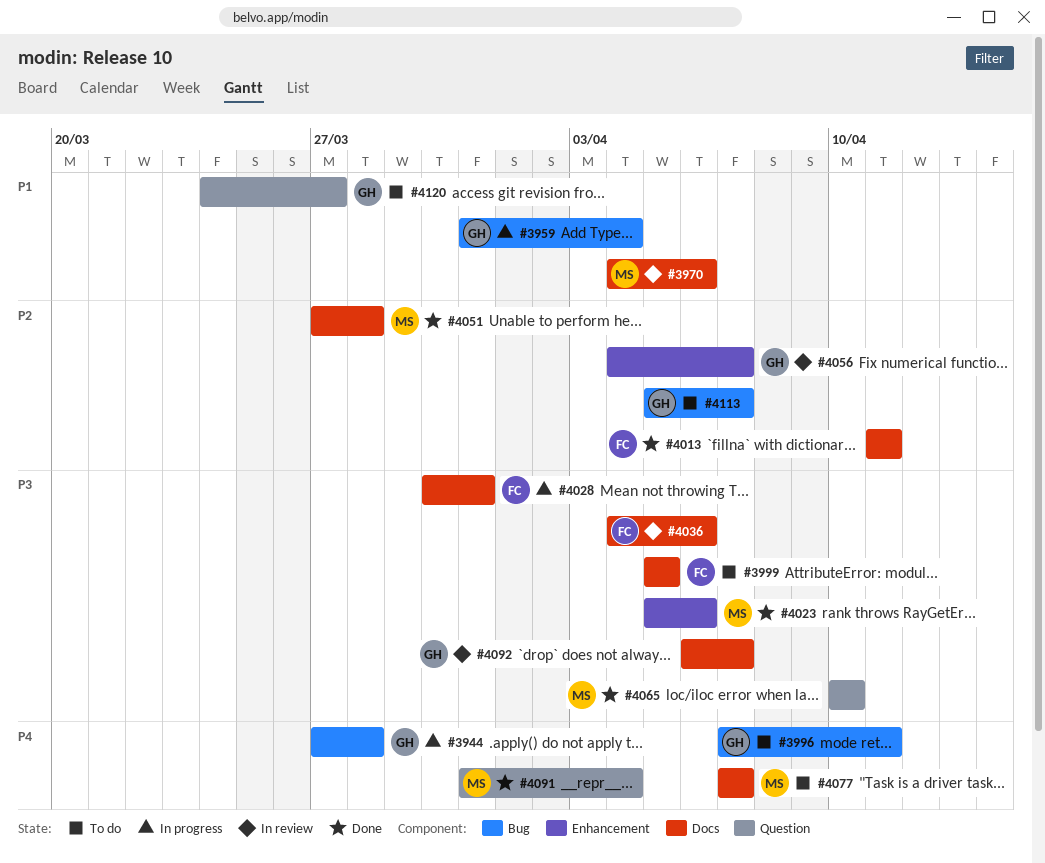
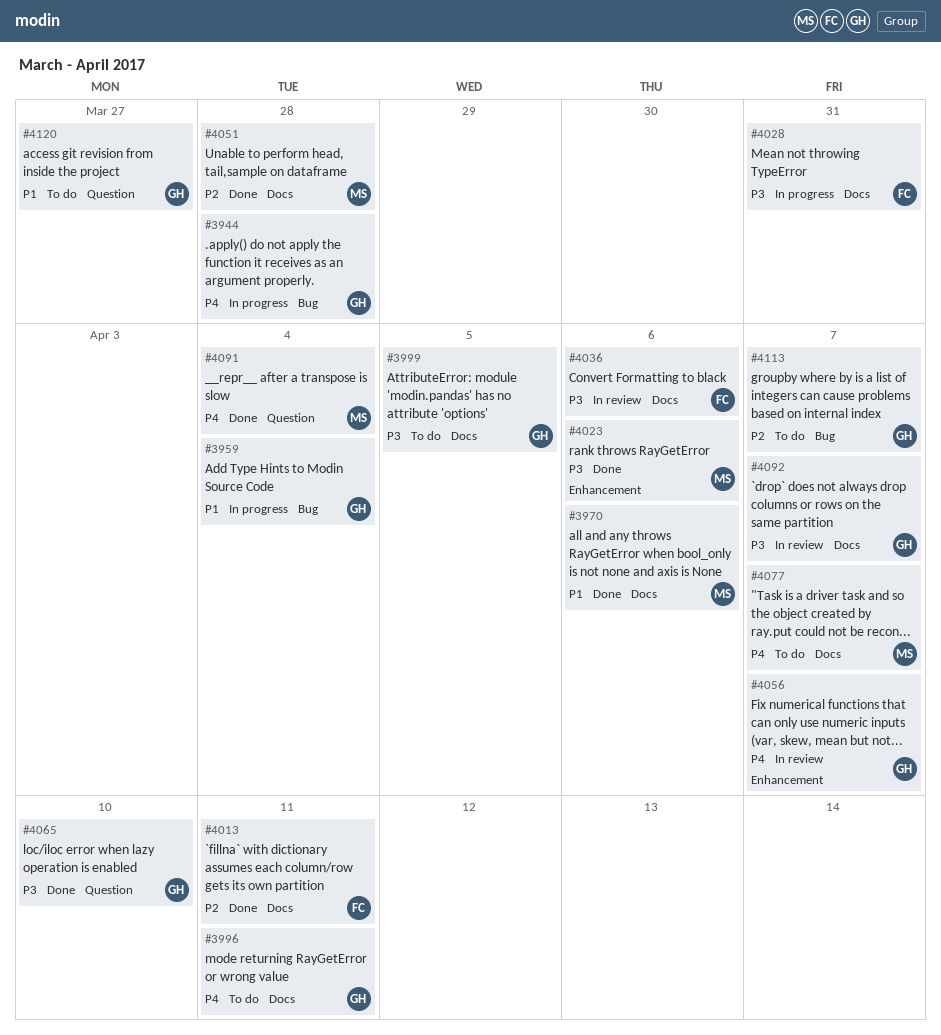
#3970, status: In review -> Done
#3996, label: Bug -> Docs
#3999, owner: FC -> GH
#4056, priority: P2 -> P4
#4065, owner: MS -> GH

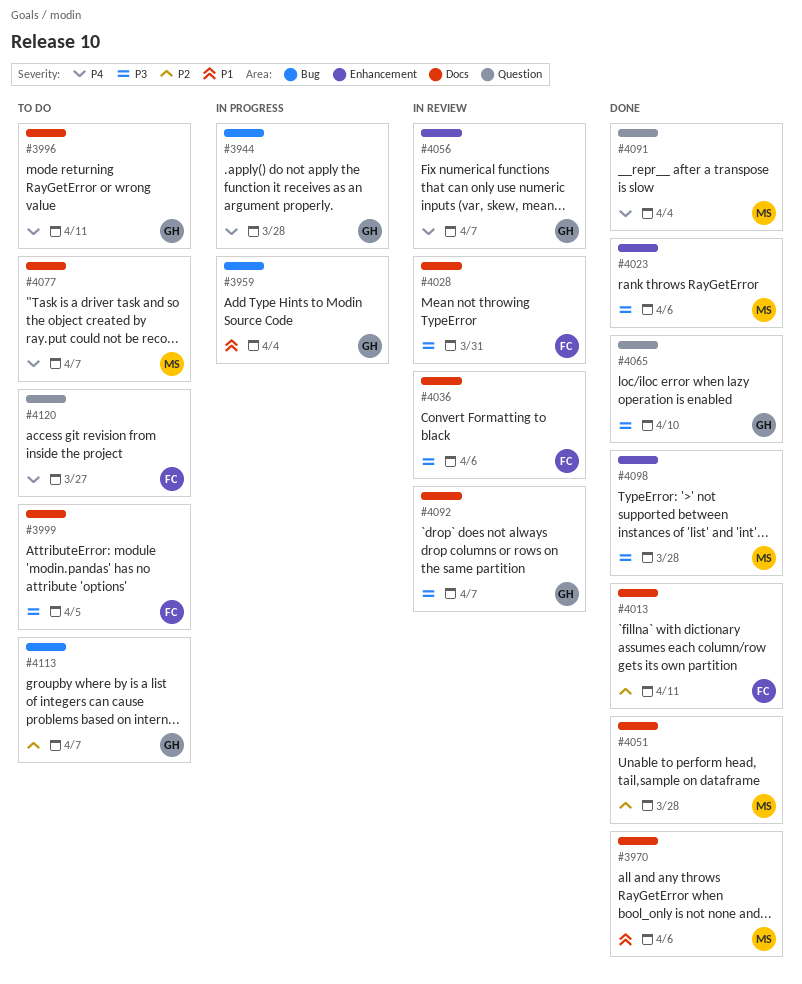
#3999, owner: GH -> FC
#4028, status: In progress -> In review
#4098: none -> present
#4120, owner: GH -> FC
#4120, priority: P1 -> P4

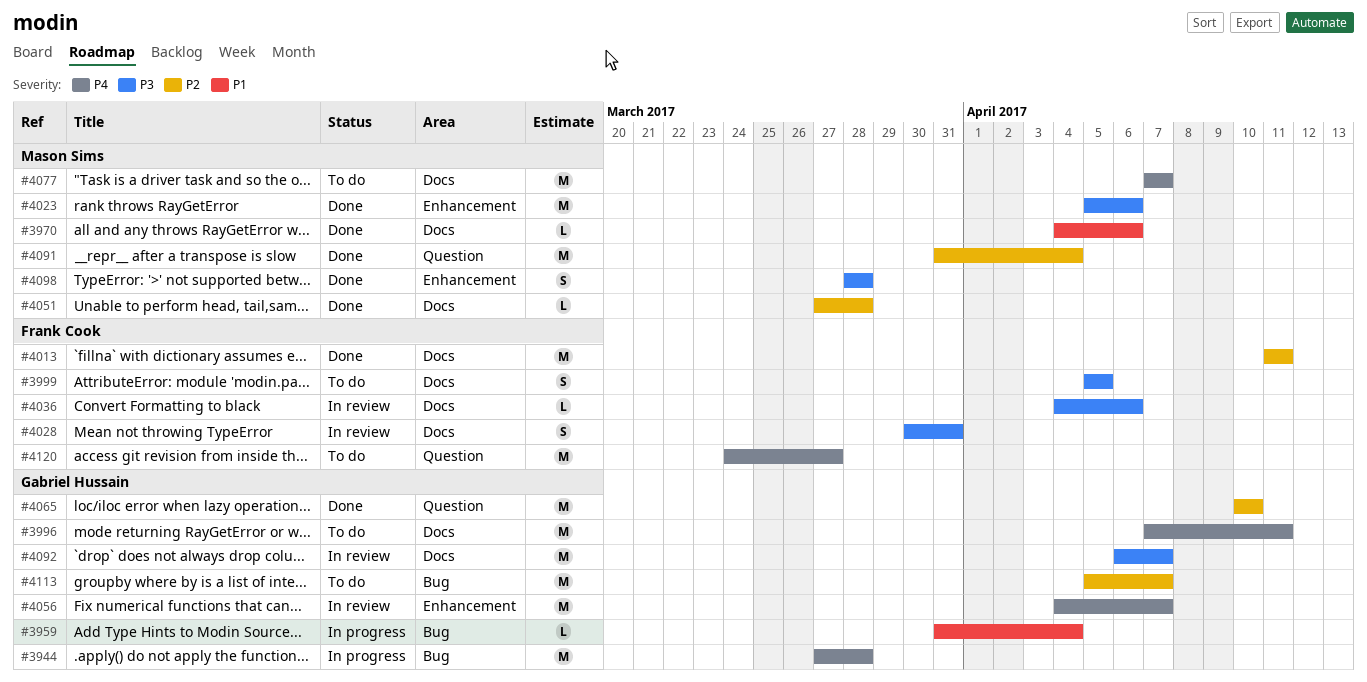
#4065, priority: P3 -> P2
#4091, priority: P4 -> P2

